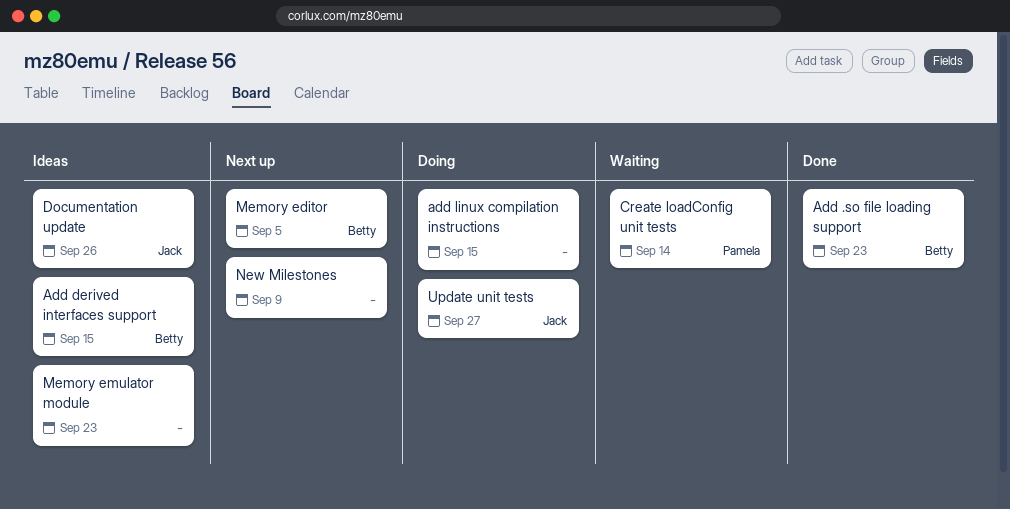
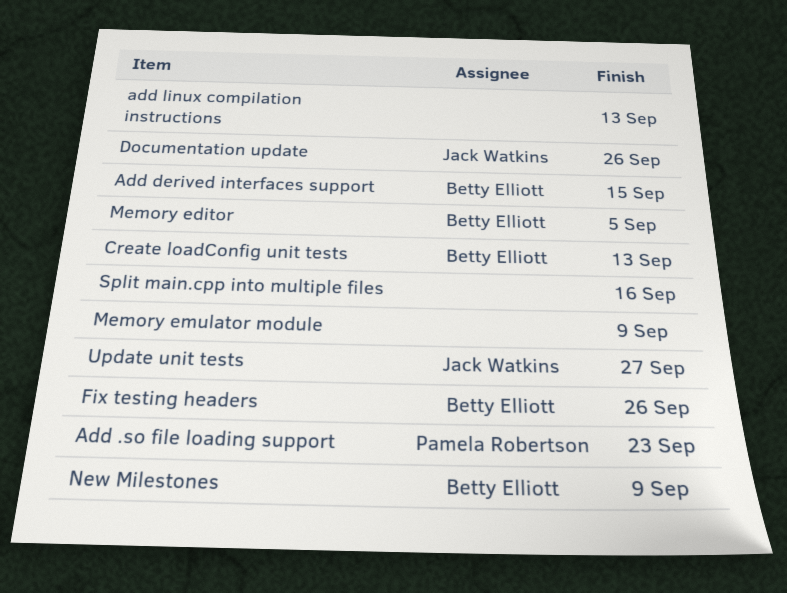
Add .so file loading support, owner: Betty Elliott -> Pamela Robertson
add linux compilation instructions, due: Sep 15 -> Sep 13
Create loadConfig unit tests, owner: Pamela Robertson -> Betty Elliott
Create loadConfig unit tests, due: Sep 14 -> Sep 13
Fix testing headers: none -> present
Memory emulator module, due: Sep 23 -> Sep 9
New Milestones, owner: none -> Betty Elliott
Split main.cpp into multiple files: none -> present

